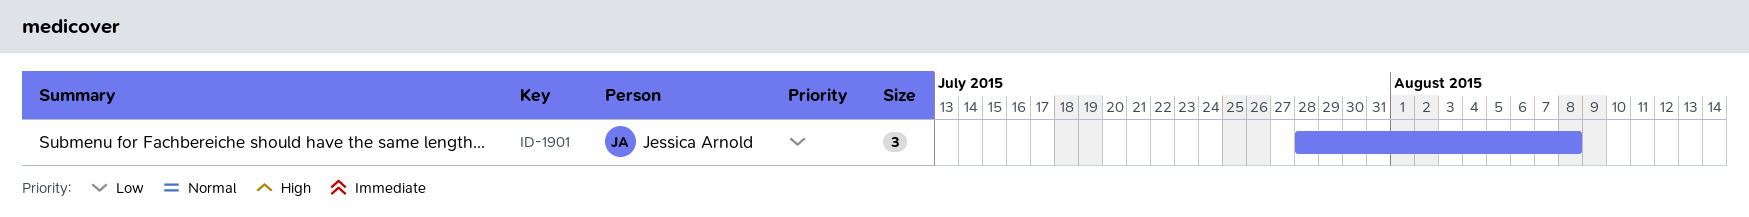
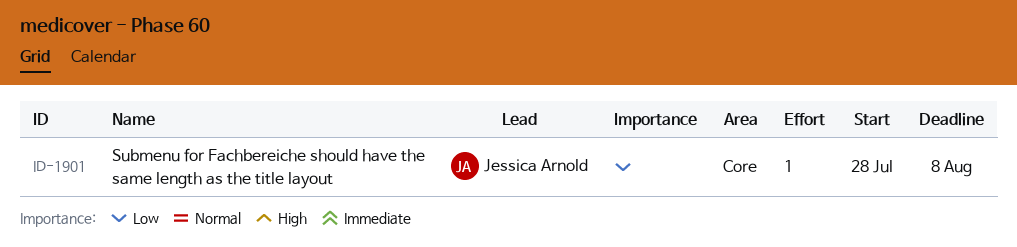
ID-1901, estimate: 3 -> 1

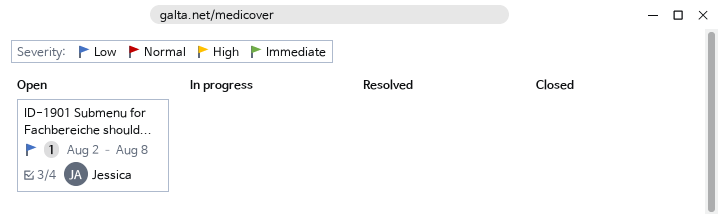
ID-1901, start: Jul 28 -> Aug 2

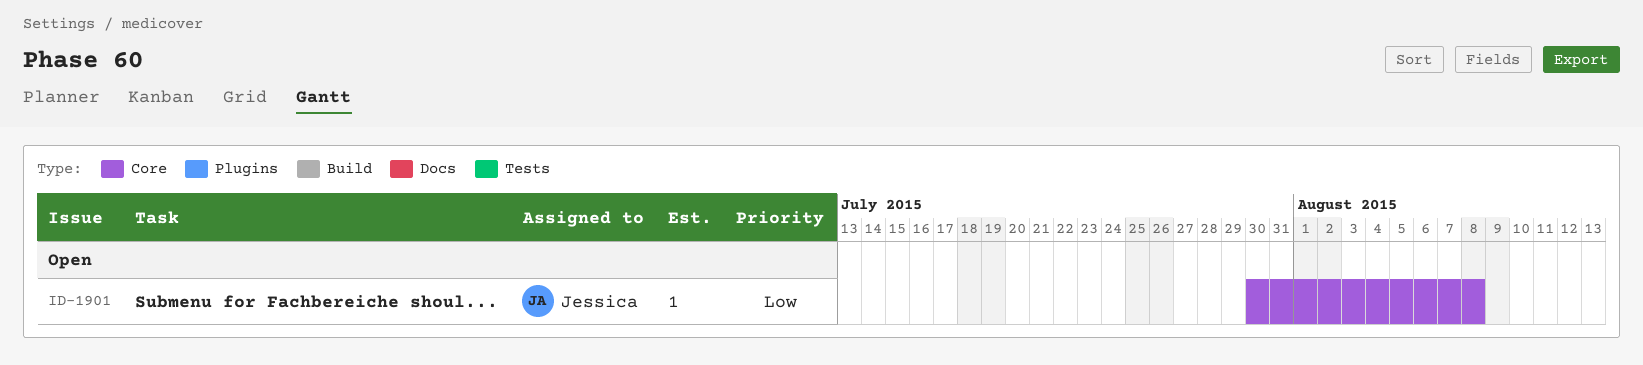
ID-1901, start: Aug 2 -> Jul 30

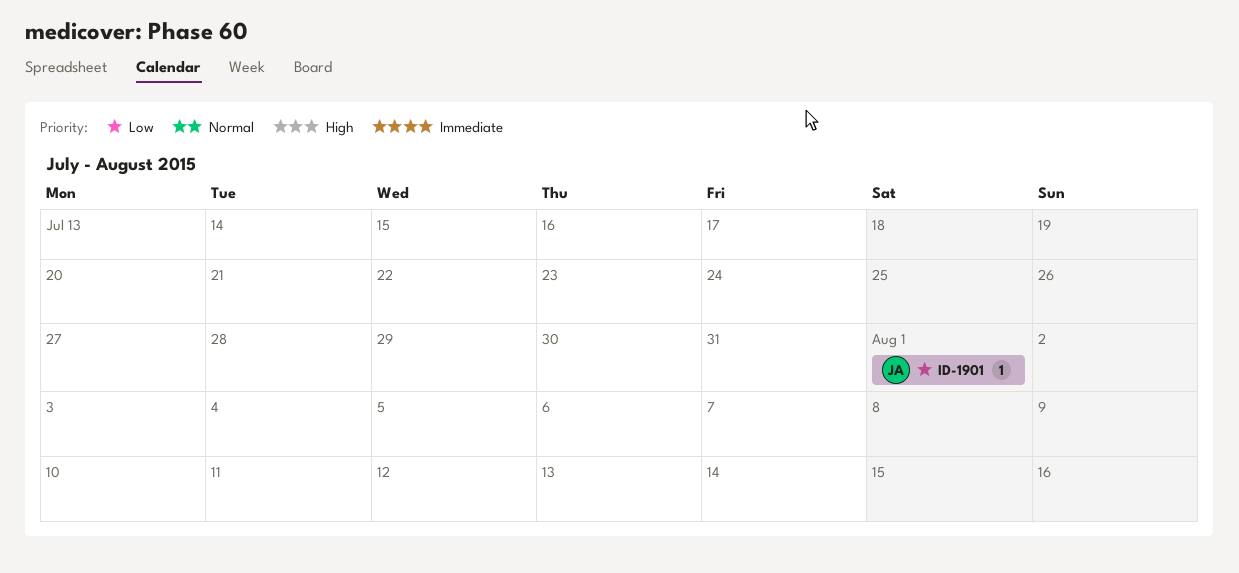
ID-1901, start: Jul 30 -> Aug 1
ID-1901, due: Aug 8 -> Aug 1

